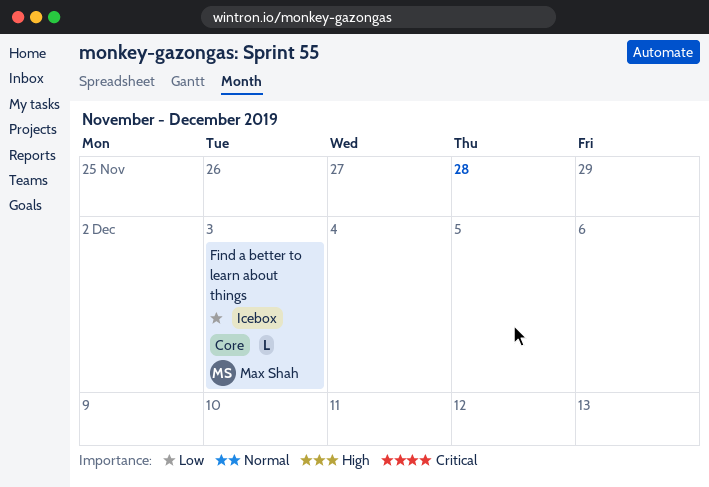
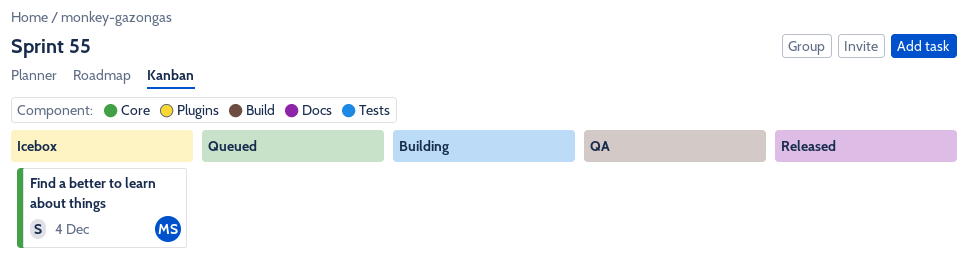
Find a better to learn about things, estimate: L -> S
Find a better to learn about things, due: Dec 3 -> Dec 4

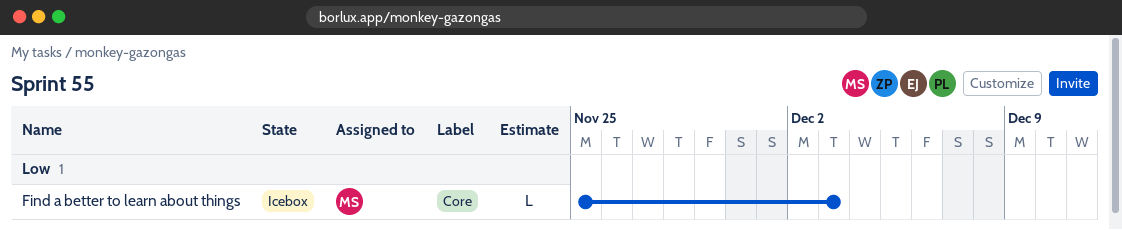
Find a better to learn about things, estimate: S -> L
Find a better to learn about things, due: Dec 4 -> Dec 3

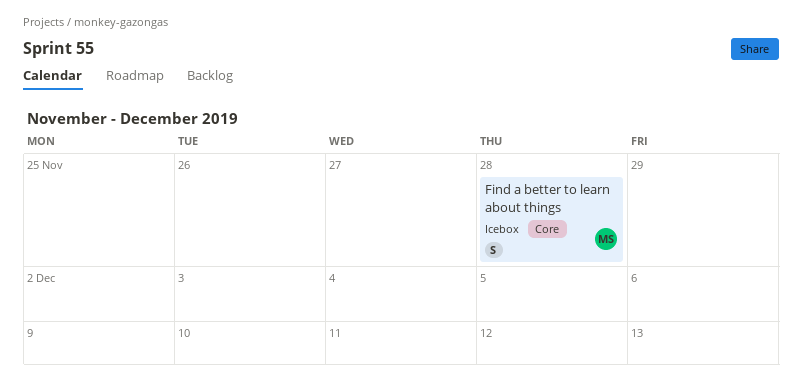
Find a better to learn about things, estimate: L -> S
Find a better to learn about things, due: Dec 3 -> Nov 28

